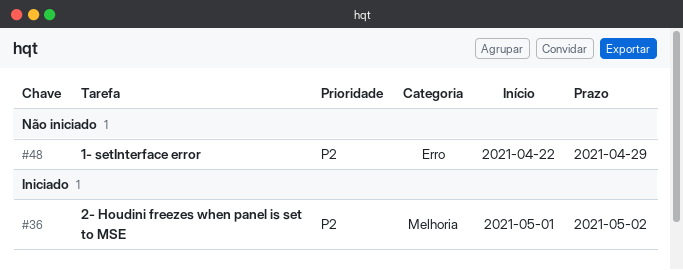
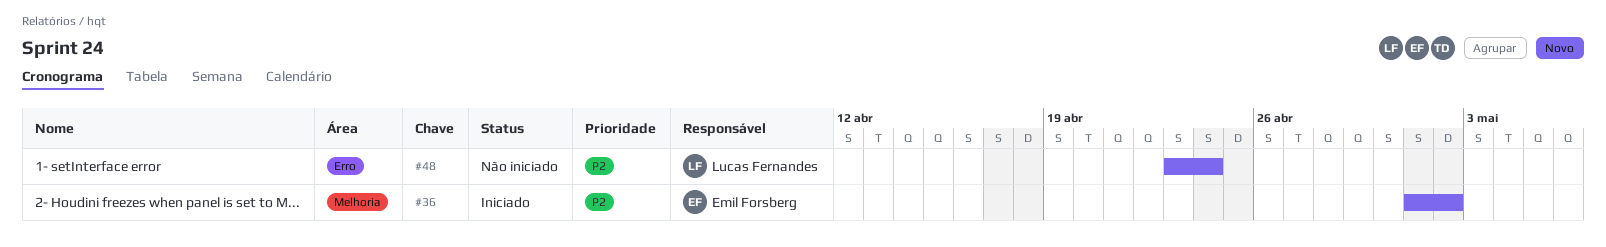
#48, start: Apr 22 -> Apr 23
#48, due: Apr 29 -> Apr 24

